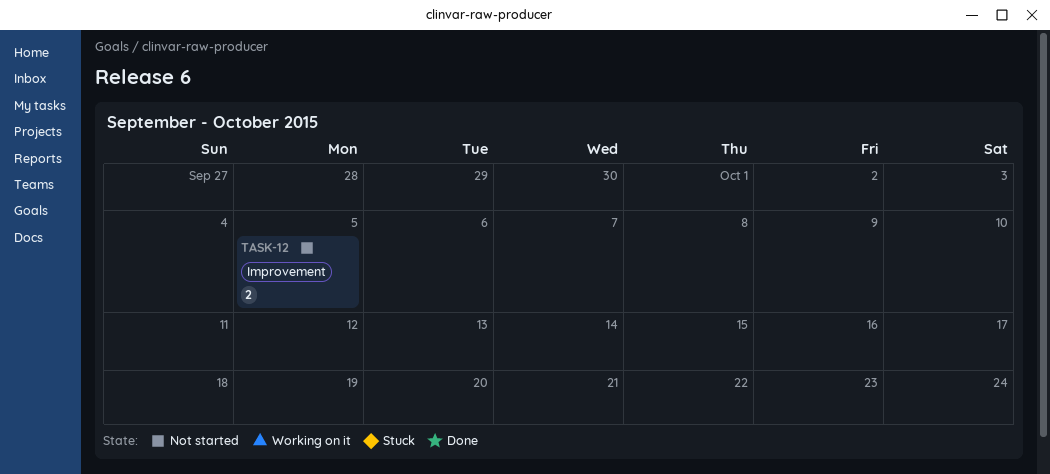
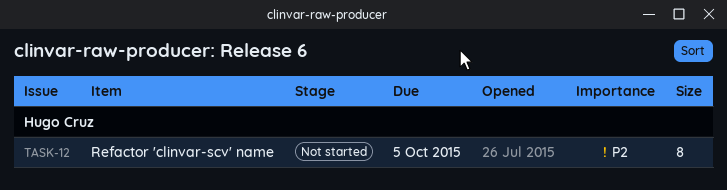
TASK-12, estimate: 2 -> 8

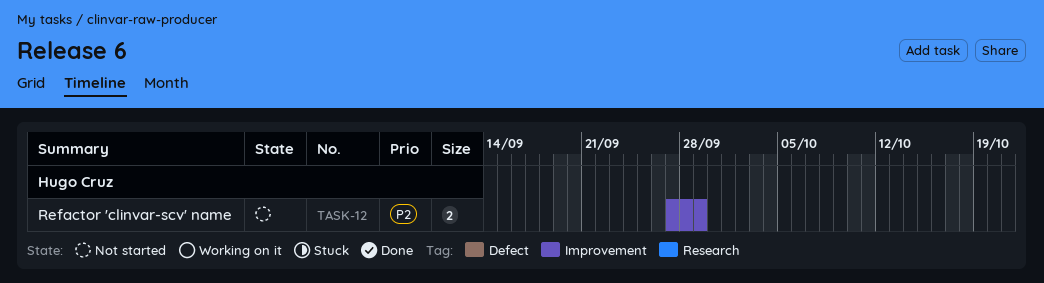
TASK-12, estimate: 8 -> 2
TASK-12, due: Oct 5 -> Sep 29

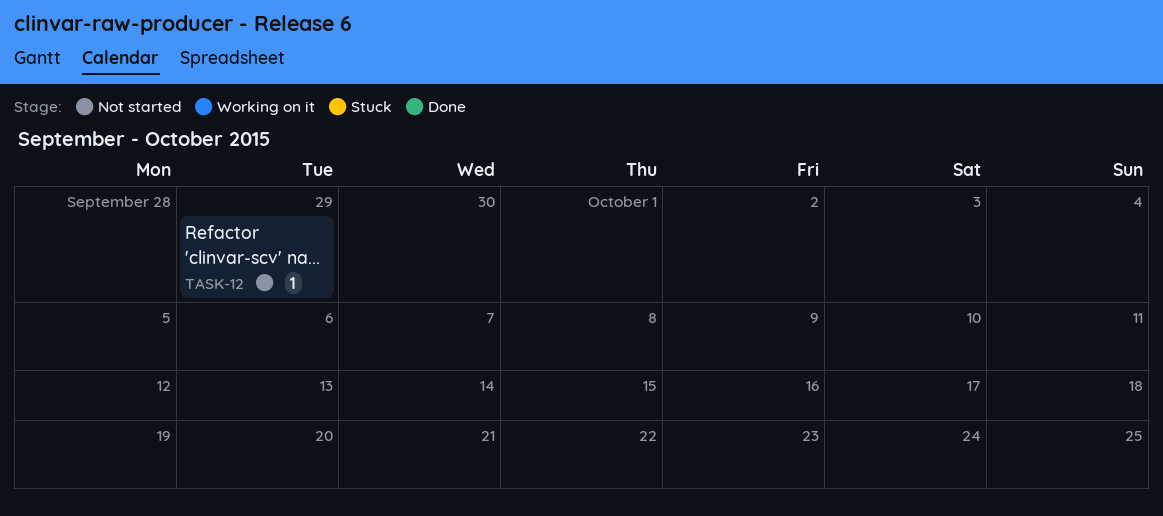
TASK-12, estimate: 2 -> 1

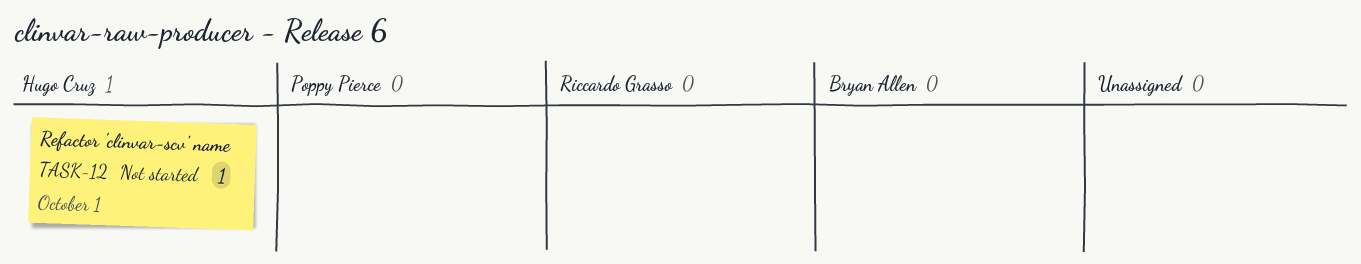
TASK-12, due: Sep 29 -> Oct 1

